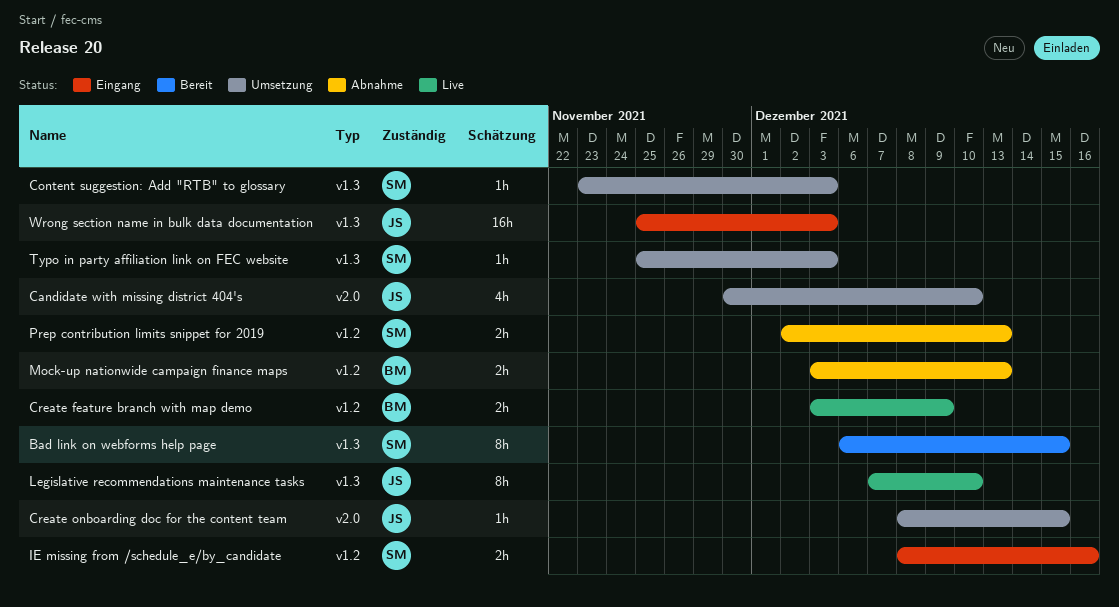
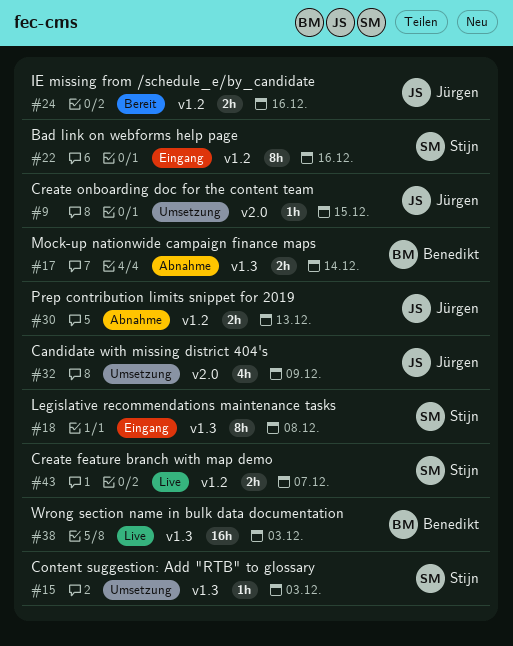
Bad link on webforms help page, status: Bereit -> Eingang
Bad link on webforms help page, label: v1.3 -> v1.2
Bad link on webforms help page, due: Dec 15 -> Dec 16
Candidate with missing district 404's, due: Dec 10 -> Dec 9
Create feature branch with map demo, owner: Benedikt -> Stijn
Create feature branch with map demo, due: Dec 9 -> Dec 7
IE missing from /schedule_e/by_candidate, status: Eingang -> Bereit
IE missing from /schedule_e/by_candidate, owner: Stijn -> Jürgen
Legislative recommendations maintenance tasks, status: Live -> Eingang
Legislative recommendations maintenance tasks, owner: Jürgen -> Stijn
Legislative recommendations maintenance tasks, due: Dec 10 -> Dec 8
Mock-up nationwide campaign finance maps, label: v1.2 -> v1.3
Mock-up nationwide campaign finance maps, due: Dec 13 -> Dec 14
Prep contribution limits snippet for 2019, owner: Stijn -> Jürgen
Typo in party affiliation link on FEC website: present -> none
Wrong section name in bulk data documentation, status: Eingang -> Live
Wrong section name in bulk data documentation, owner: Jürgen -> Benedikt

